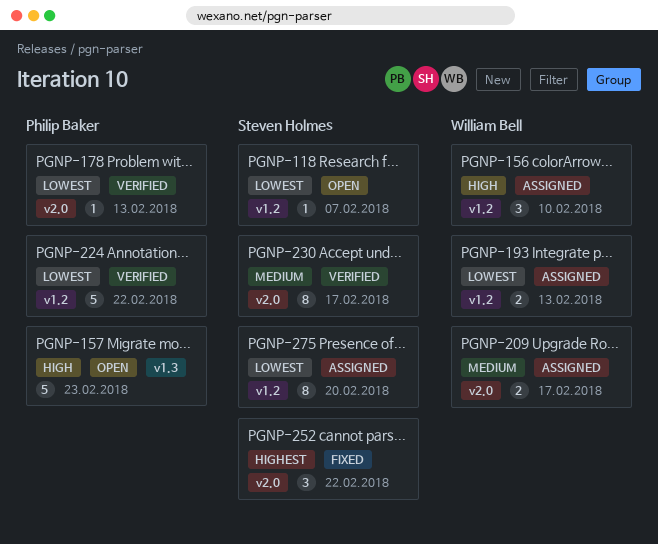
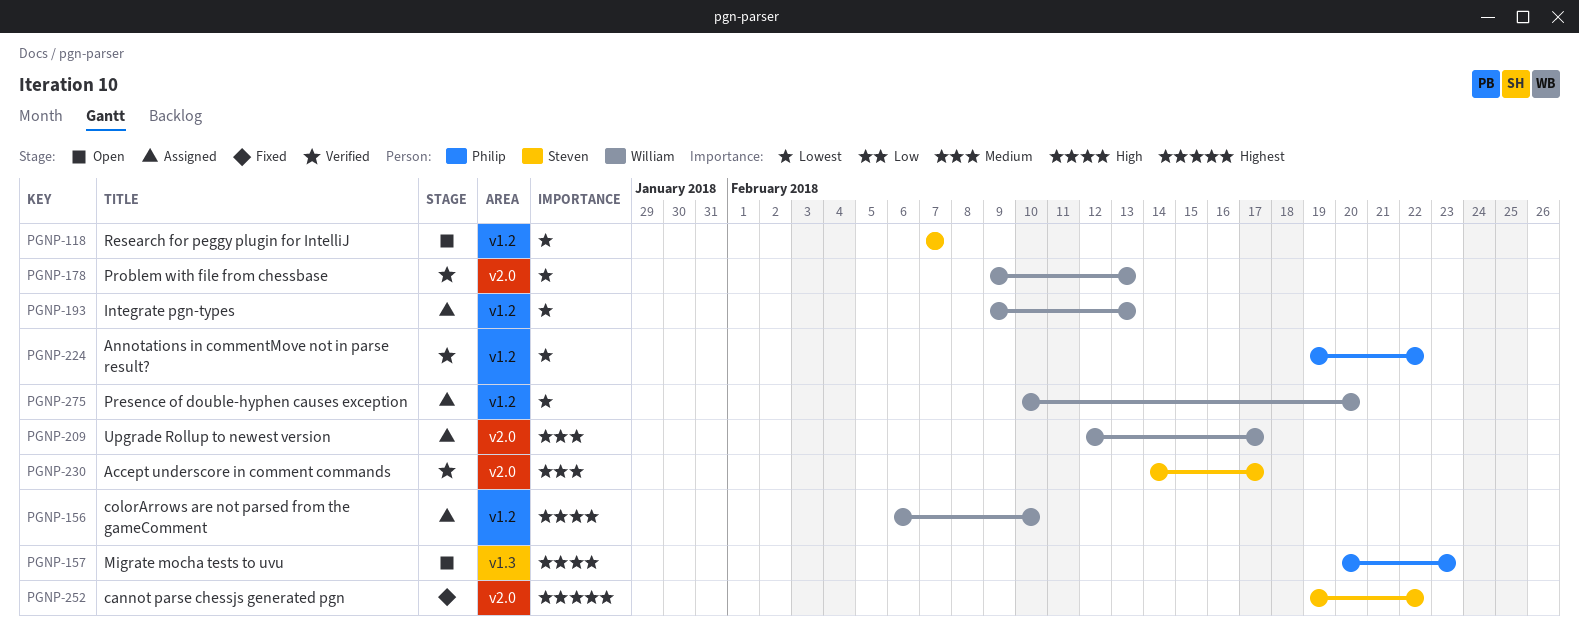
PGNP-178, owner: Philip Baker -> William Bell
PGNP-275, owner: Steven Holmes -> William Bell

